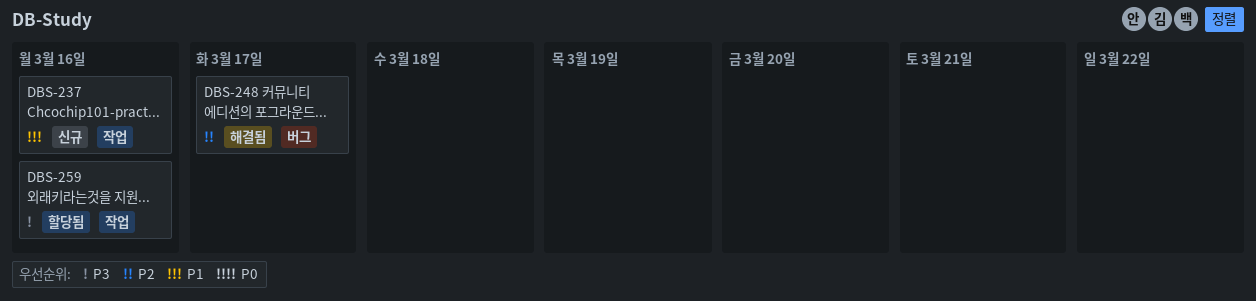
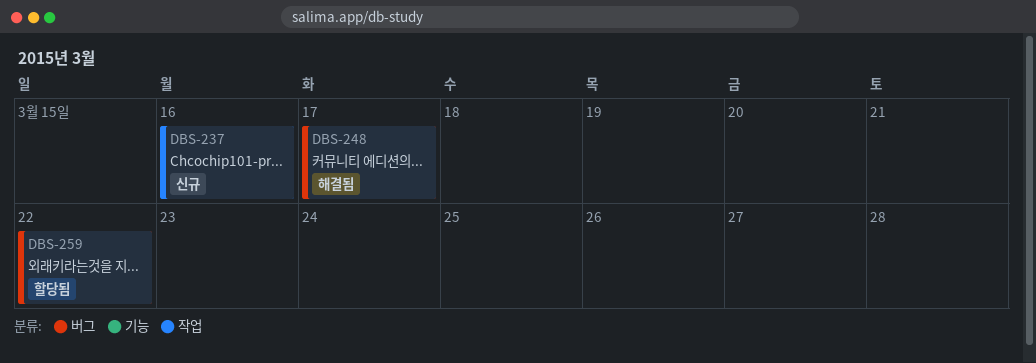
DBS-259, label: 작업 -> 버그
DBS-259, due: Mar 16 -> Mar 22

